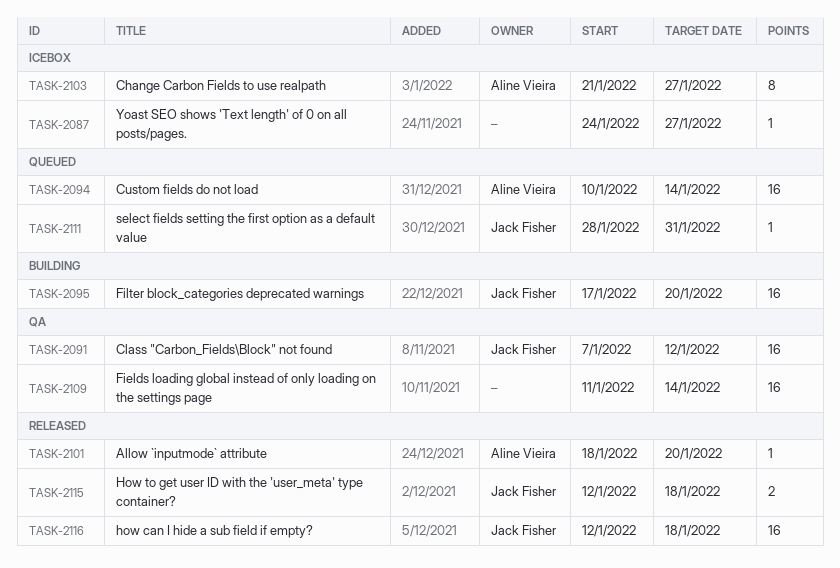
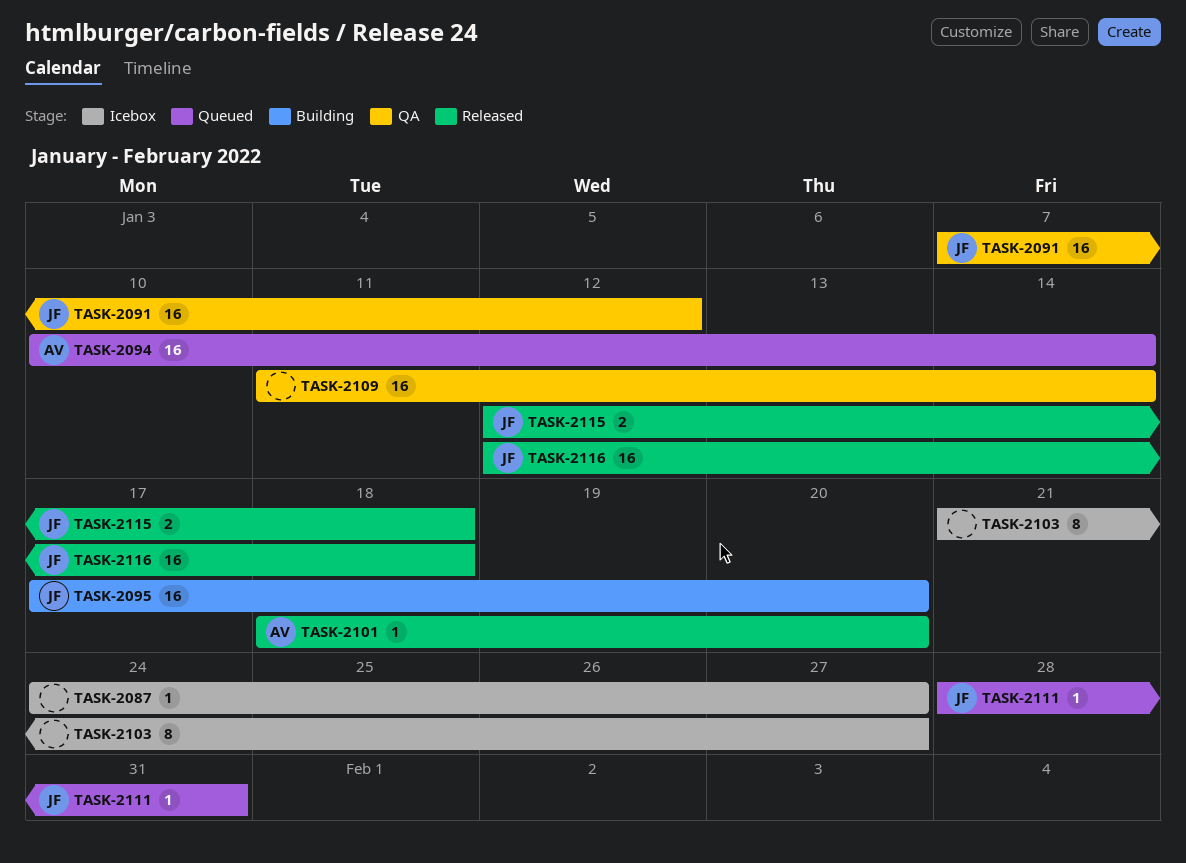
TASK-2103, owner: Aline Vieira -> none

